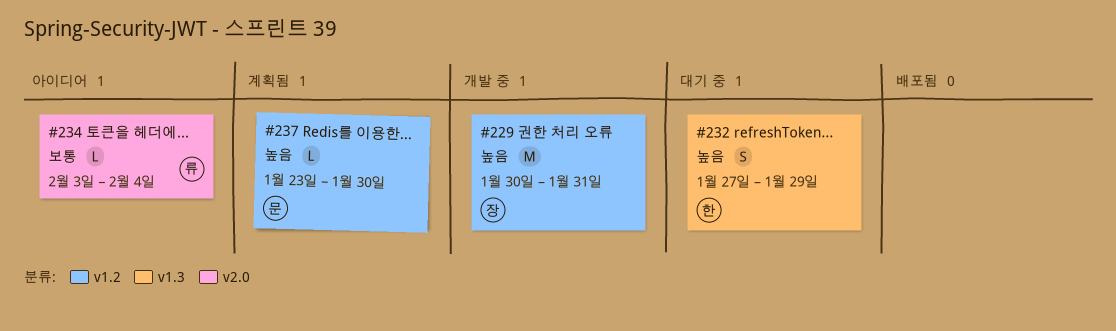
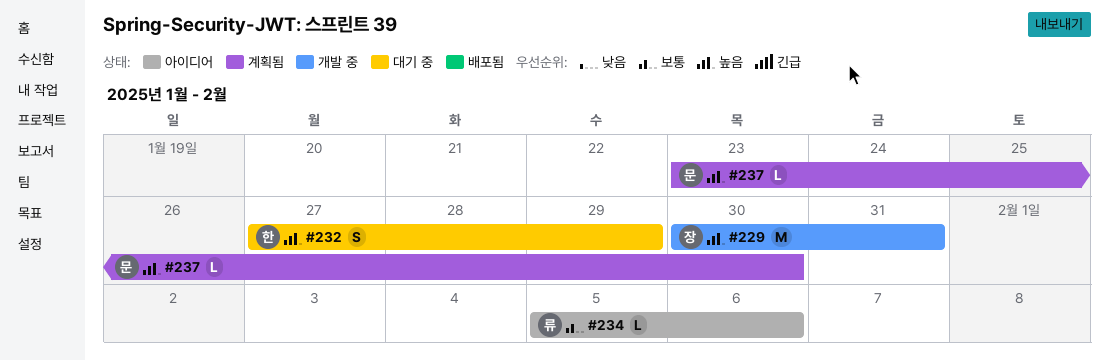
#234, start: Feb 3 -> Feb 5
#234, due: Feb 4 -> Feb 6

